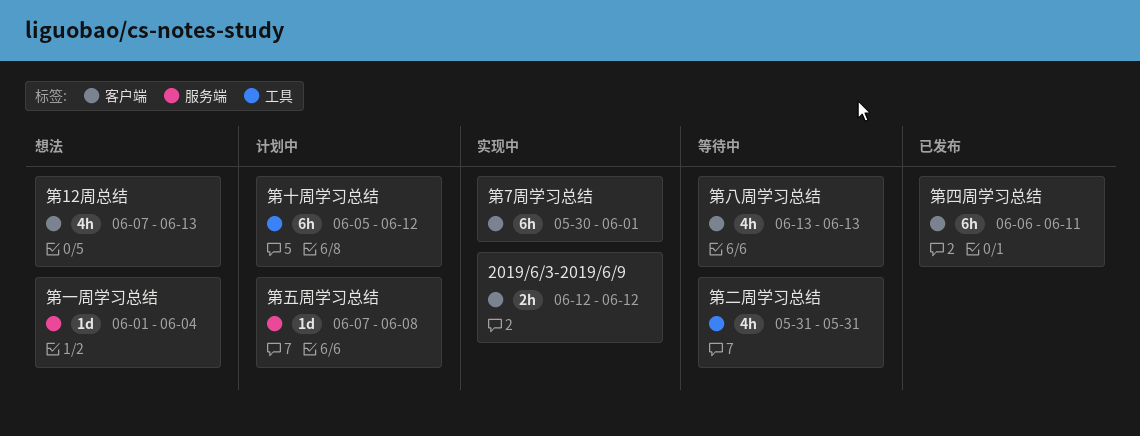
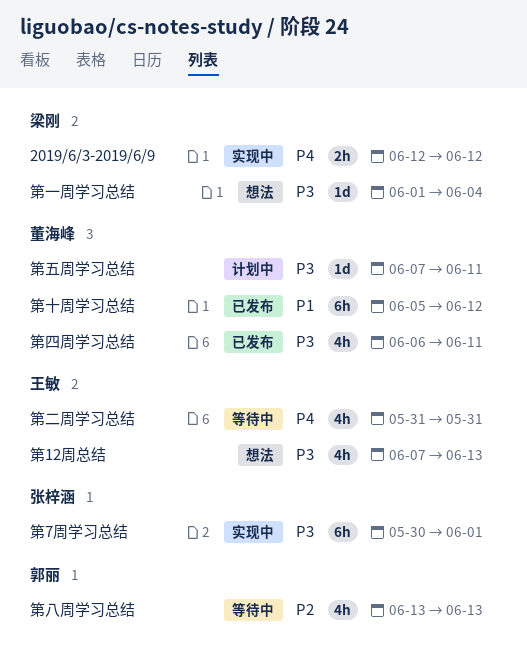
第五周学习总结, due: Jun 8 -> Jun 11
第十周学习总结, status: 计划中 -> 已发布
第四周学习总结, estimate: 6h -> 4h

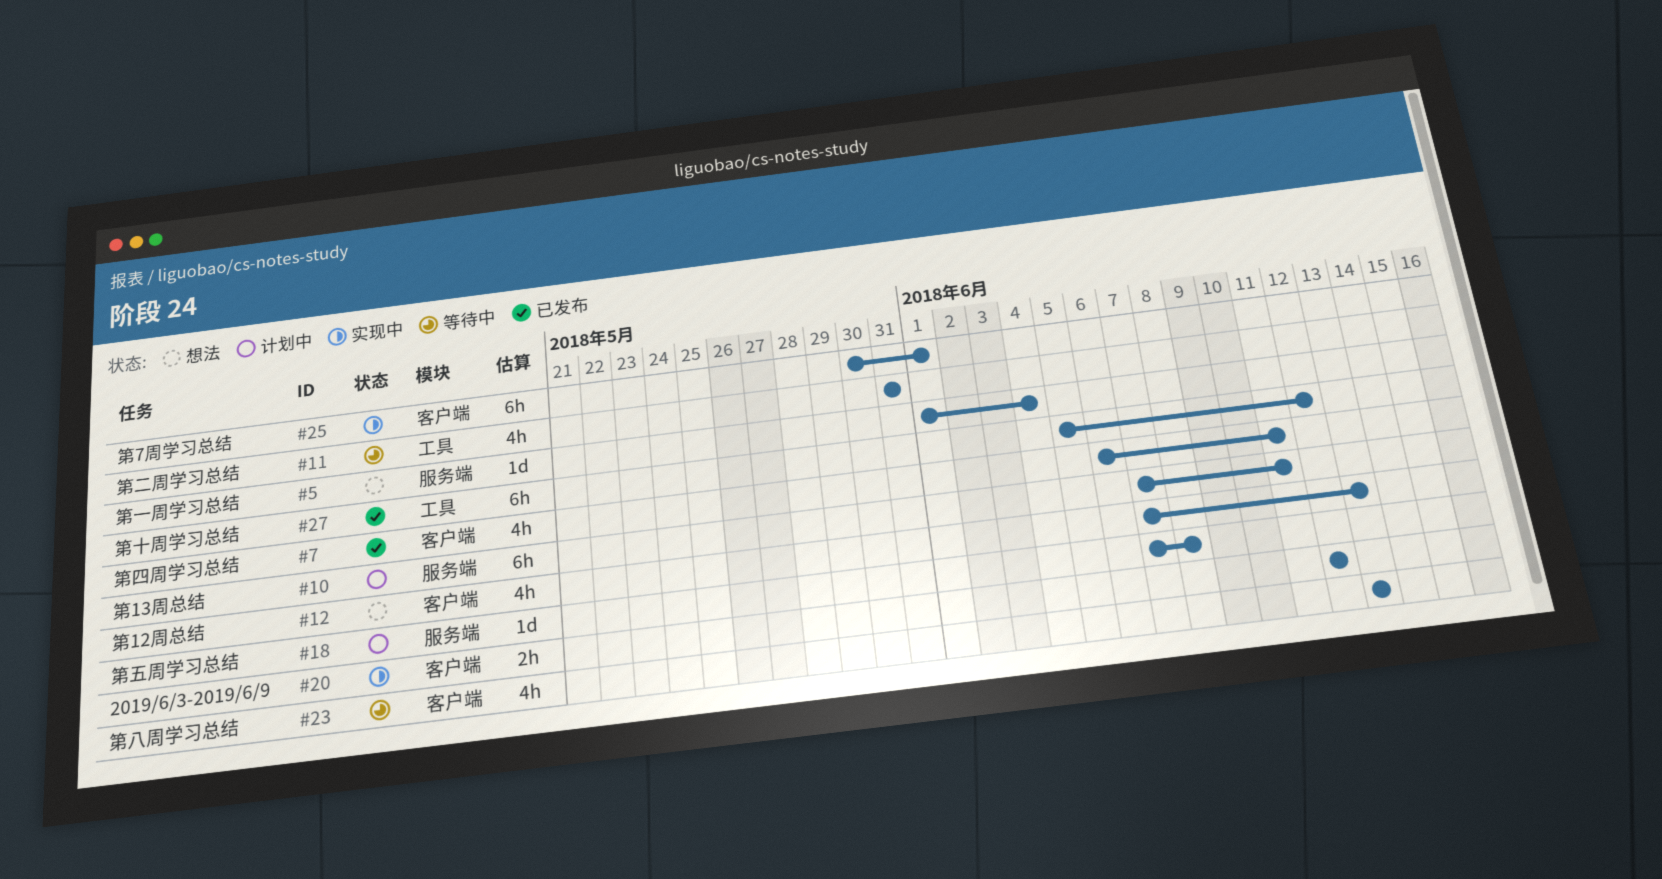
第13周总结: none -> present
第五周学习总结, due: Jun 11 -> Jun 8

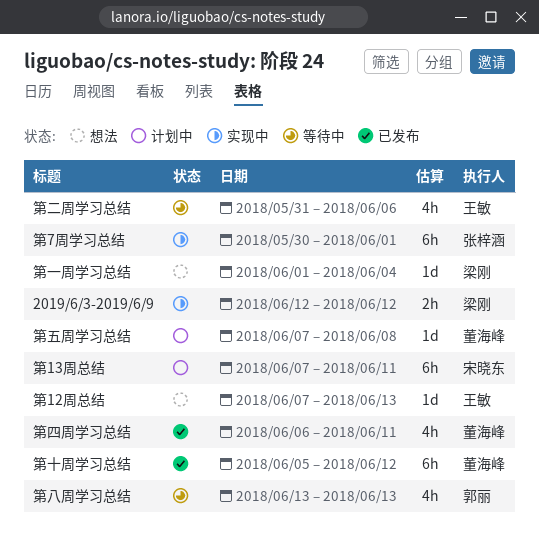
第12周总结, estimate: 4h -> 1d
第二周学习总结, due: May 31 -> Jun 6

